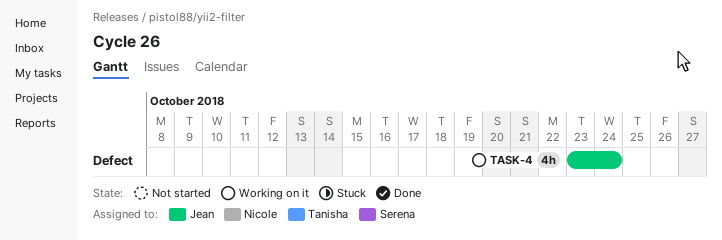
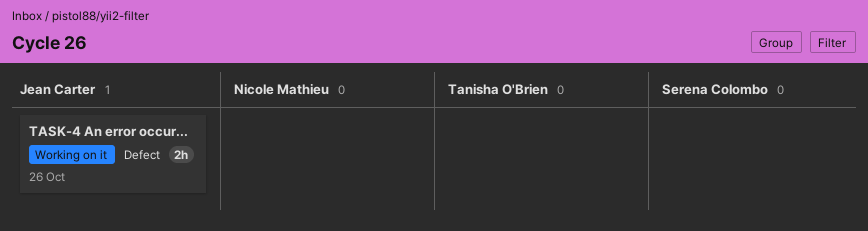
TASK-4, estimate: 4h -> 2h
TASK-4, due: Oct 24 -> Oct 26

